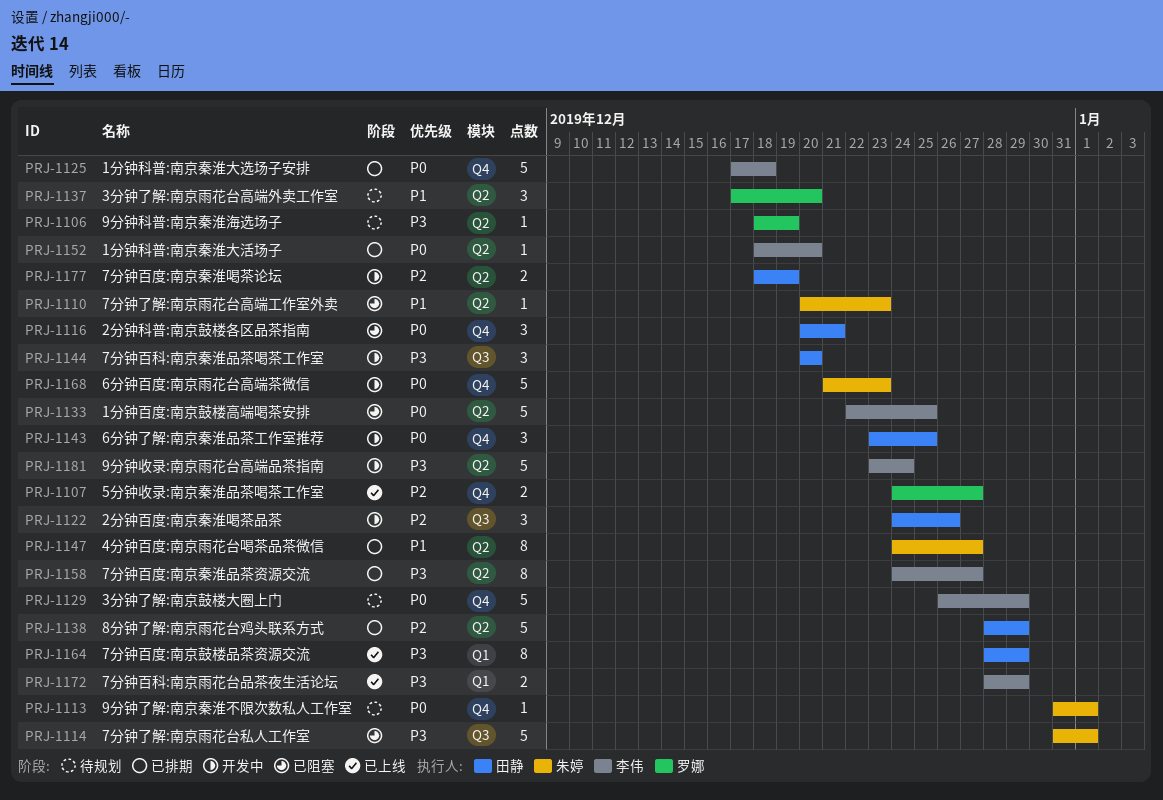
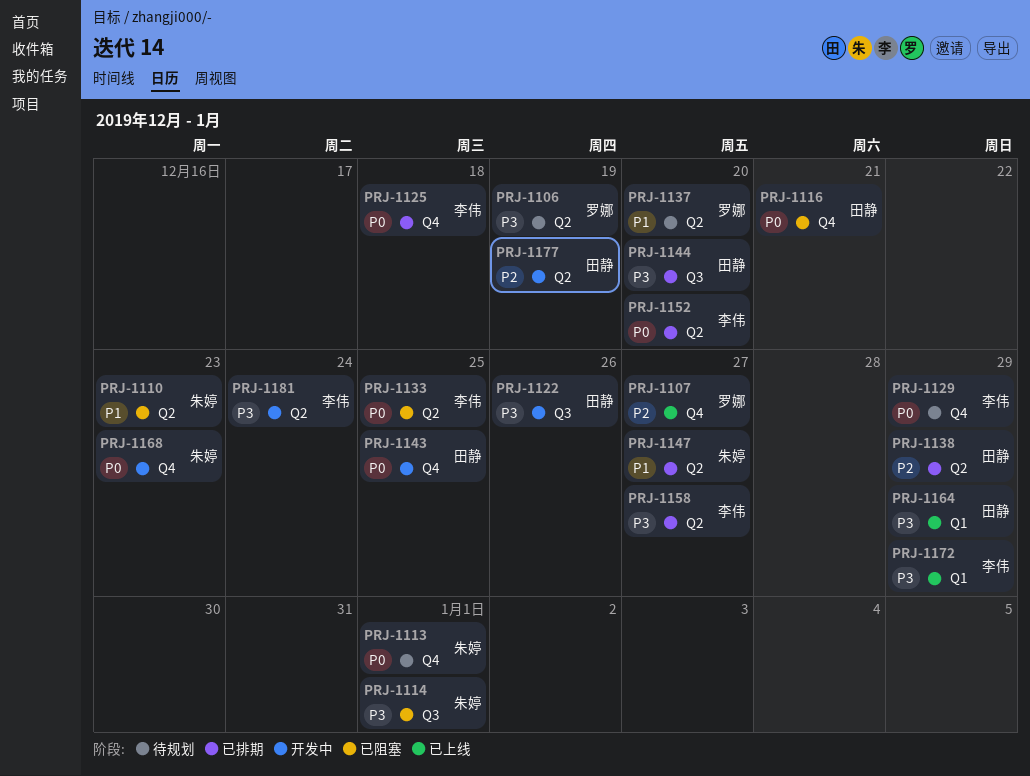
PRJ-1122, priority: P2 -> P3
PRJ-1144, status: 开发中 -> 已排期

